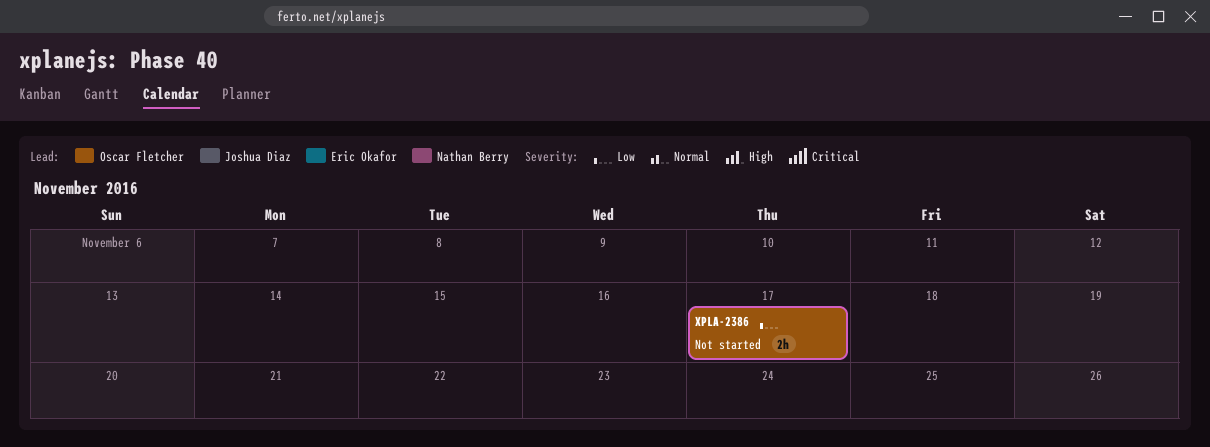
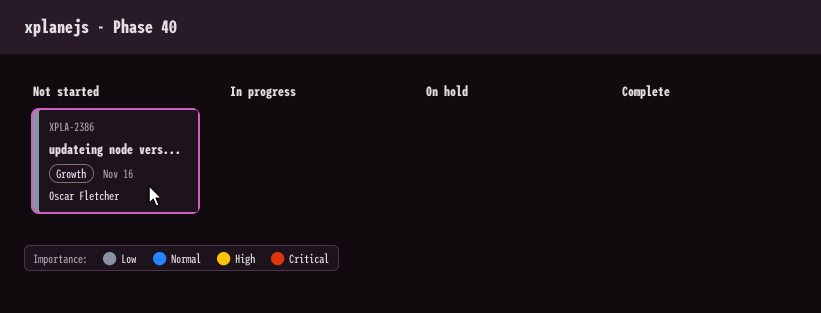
XPLA-2386, due: Nov 17 -> Nov 16

